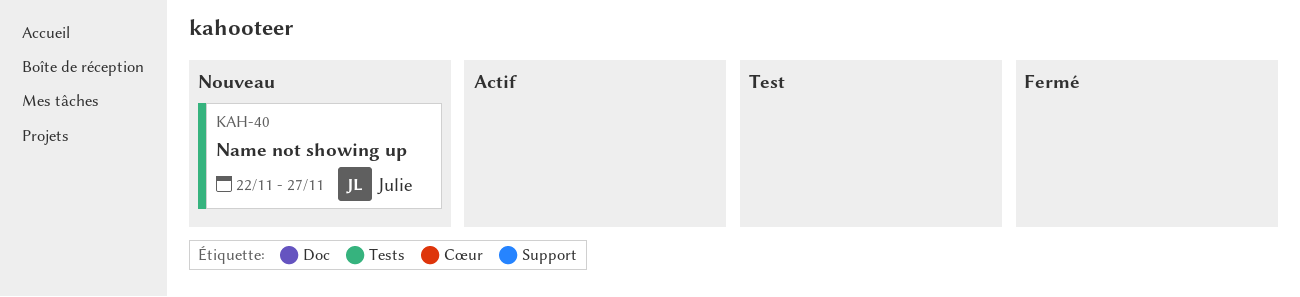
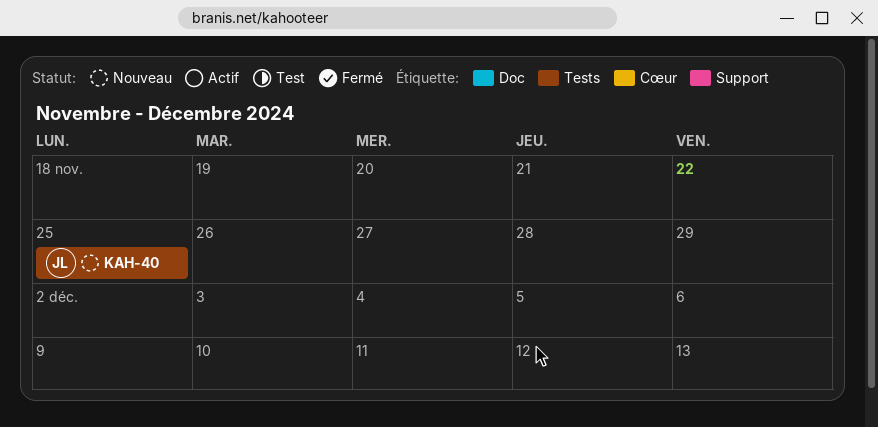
KAH-40, start: Nov 22 -> Nov 25
KAH-40, due: Nov 27 -> Nov 25

